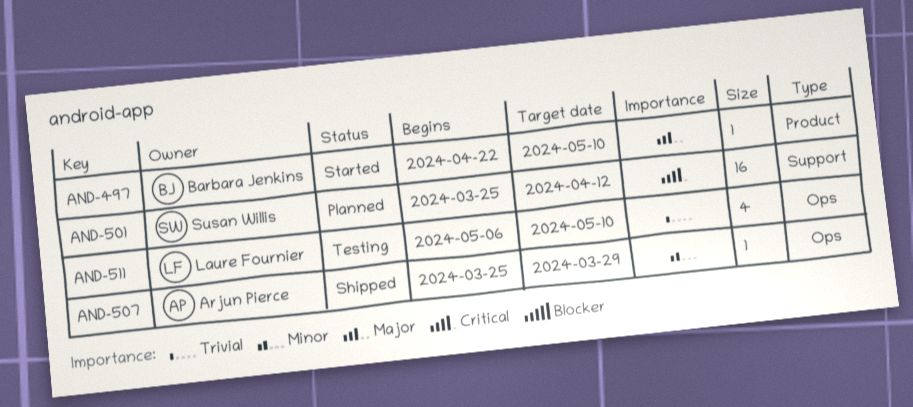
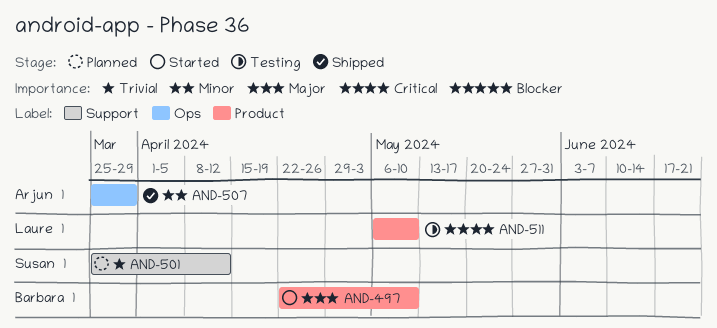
AND-501, priority: Critical -> Trivial
AND-511, priority: Trivial -> Critical
AND-511, label: Ops -> Product

